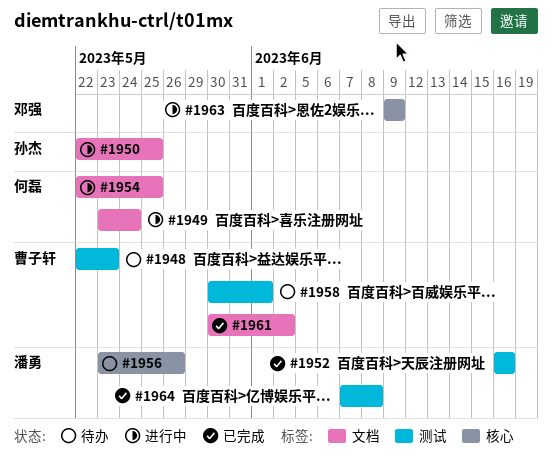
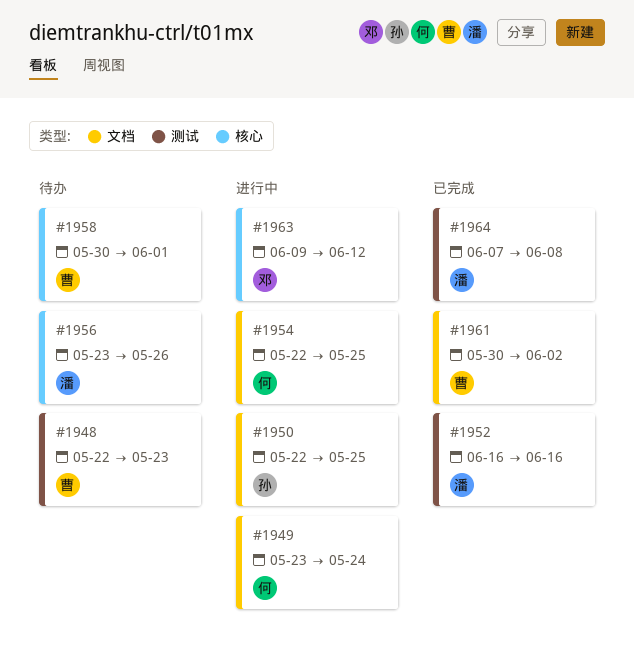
#1958, label: 测试 -> 核心
#1963, due: Jun 9 -> Jun 12

